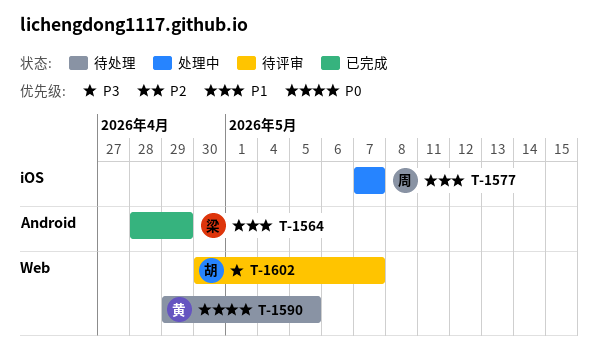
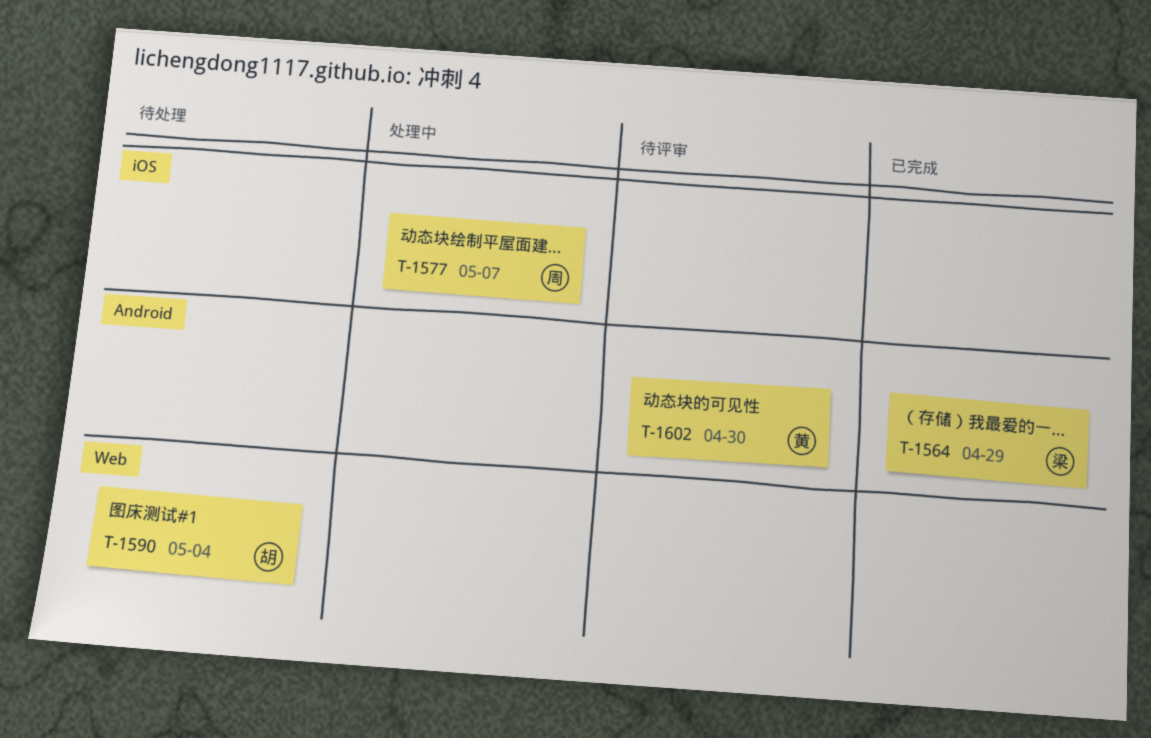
T-1590, owner: 黄 -> 胡
T-1590, due: May 5 -> May 4
T-1602, owner: 胡 -> 黄
T-1602, label: Web -> Android
T-1602, due: May 7 -> Apr 30

